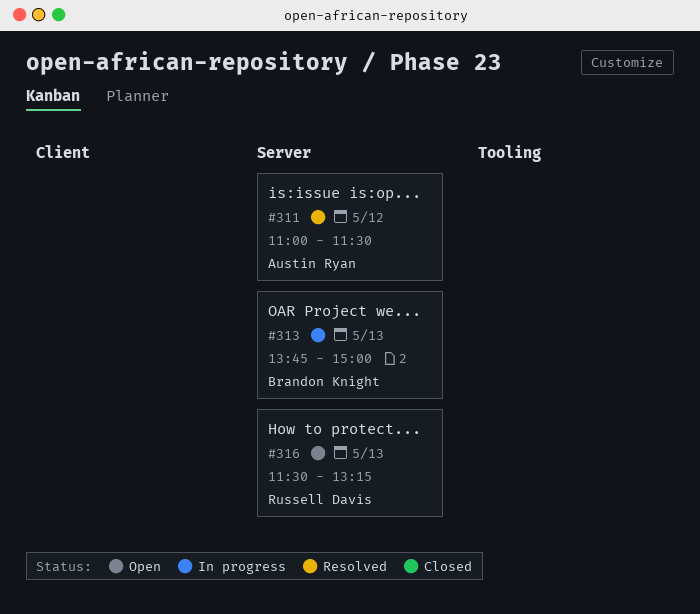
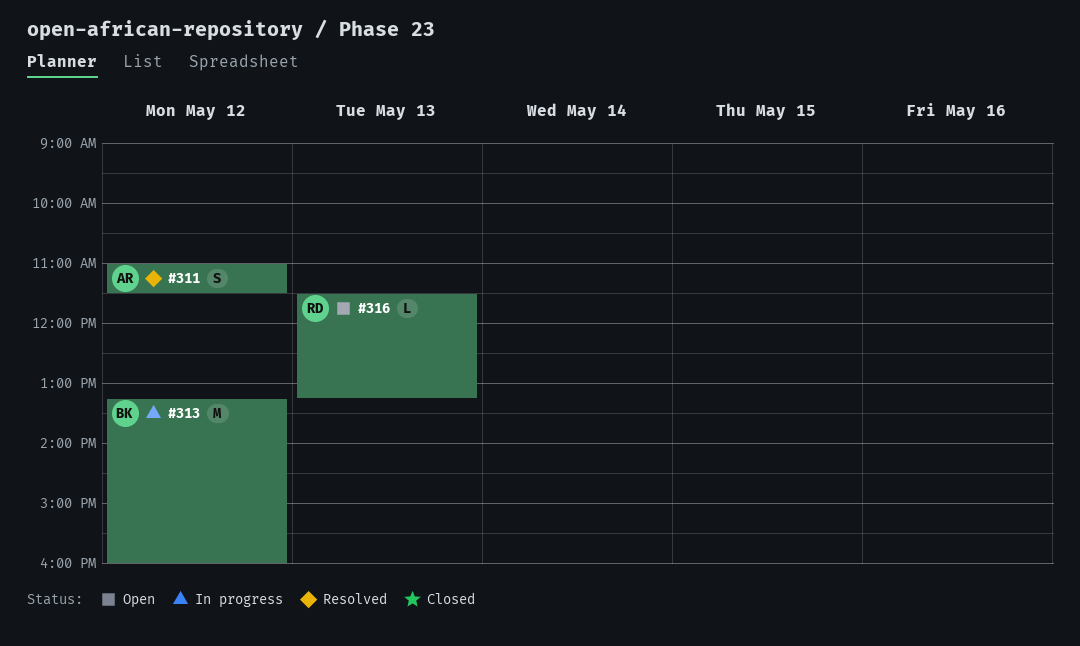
#313, day: May 13 -> May 12
#313, begins: 13:45 -> 13:15
#313, ends: 15:00 -> 16:00

